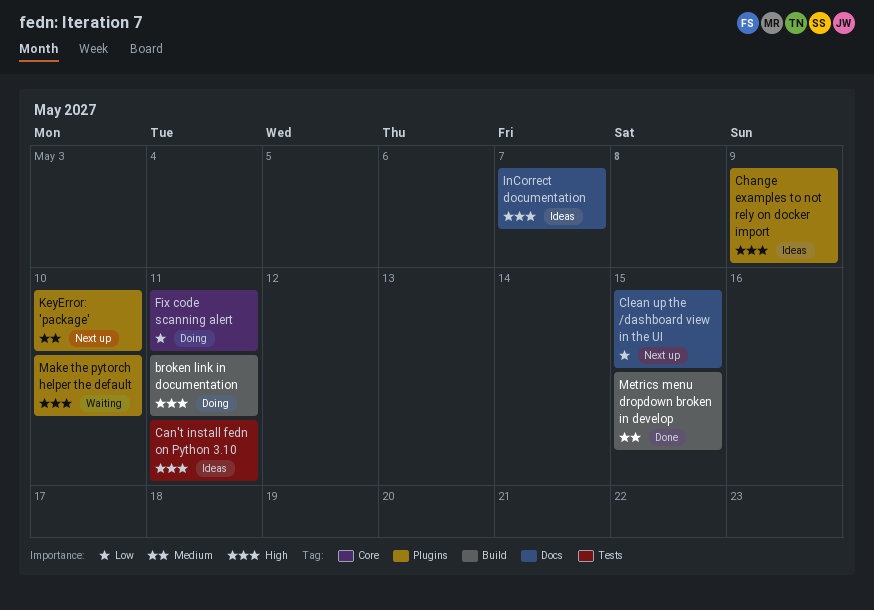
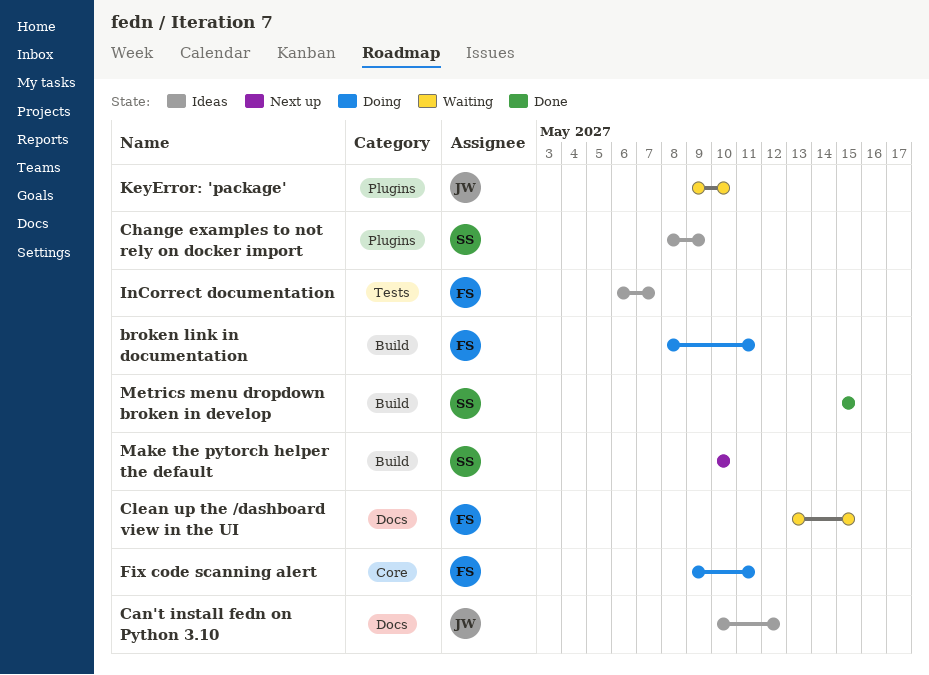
Can't install fedn on Python 3.10, label: Tests -> Docs
Can't install fedn on Python 3.10, due: May 11 -> May 12
Clean up the /dashboard view in the UI, status: Next up -> Waiting
InCorrect documentation, label: Docs -> Tests
KeyError: 'package', status: Next up -> Waiting
Make the pytorch helper the default, status: Waiting -> Next up
Make the pytorch helper the default, label: Plugins -> Build

